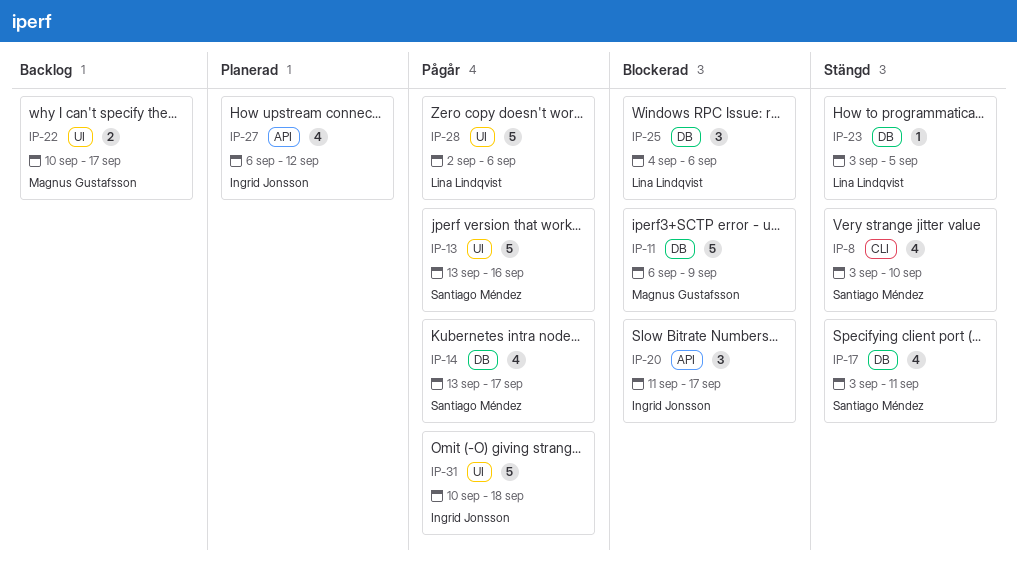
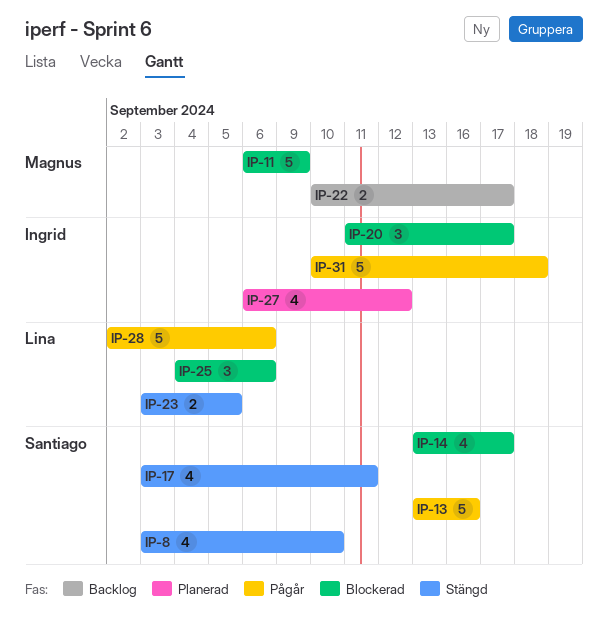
IP-14, status: Pågår -> Blockerad
IP-23, estimate: 1 -> 2

